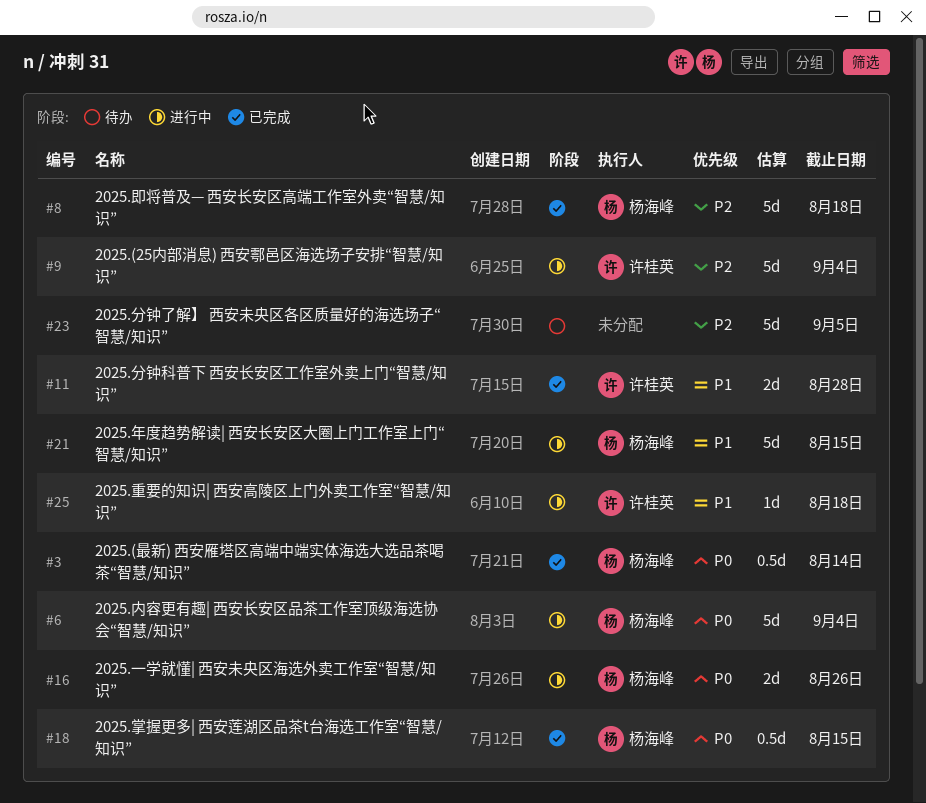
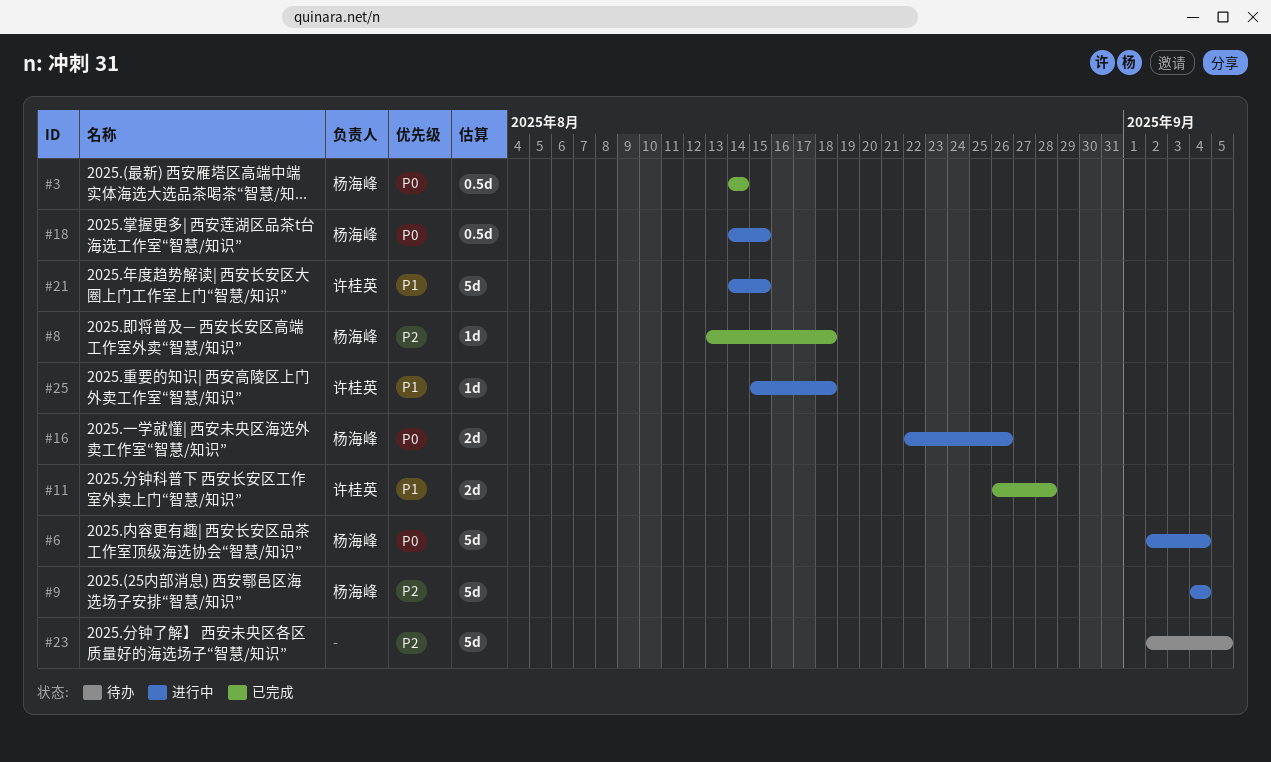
#8, estimate: 5d -> 1d
#9, owner: 许桂英 -> 杨海峰
#18, status: 已完成 -> 进行中
#21, owner: 杨海峰 -> 许桂英

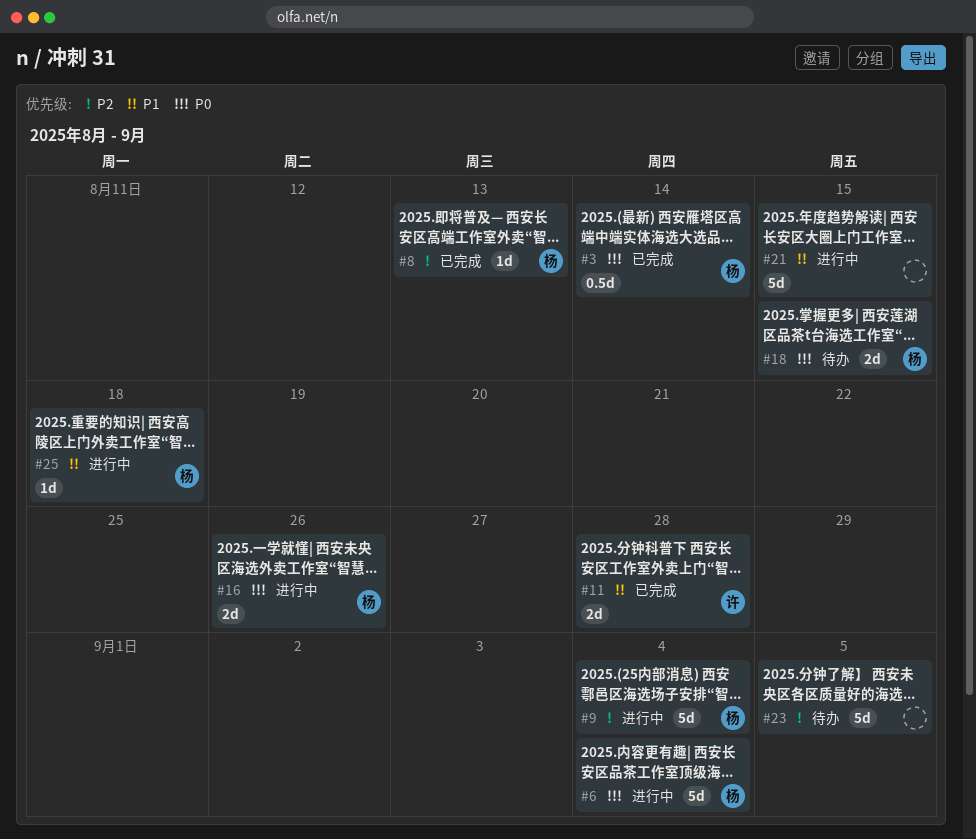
#8, due: Aug 18 -> Aug 13
#18, status: 进行中 -> 待办
#18, estimate: 0.5d -> 2d
#21, owner: 许桂英 -> none
#25, owner: 许桂英 -> 杨海峰

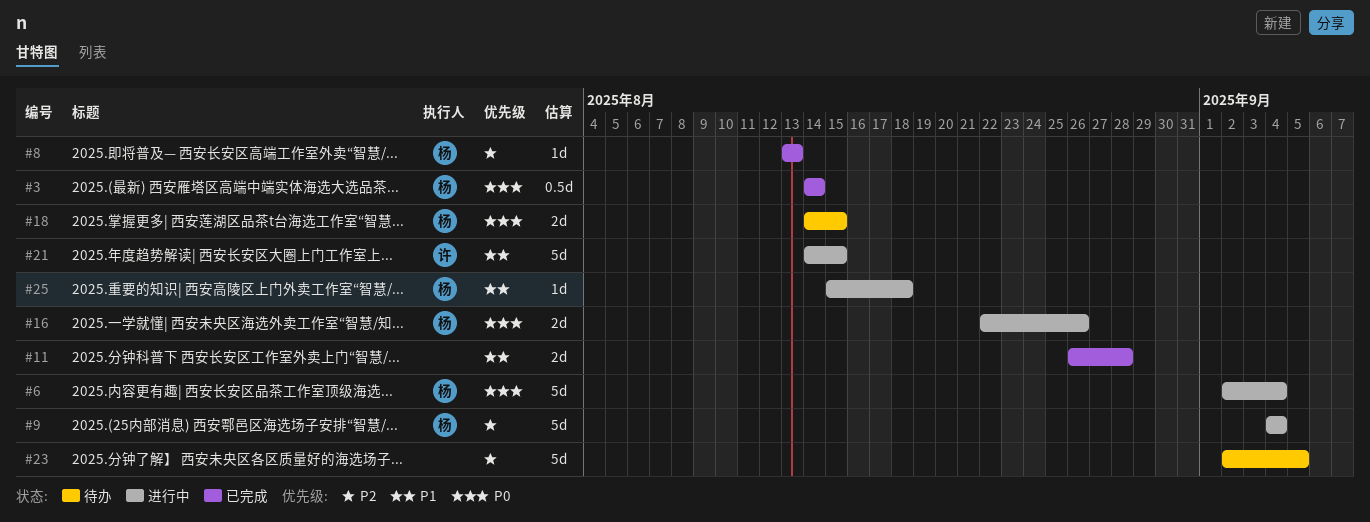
#11, owner: 许 -> none
#21, owner: none -> 许

